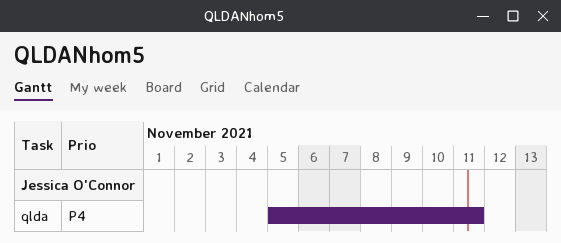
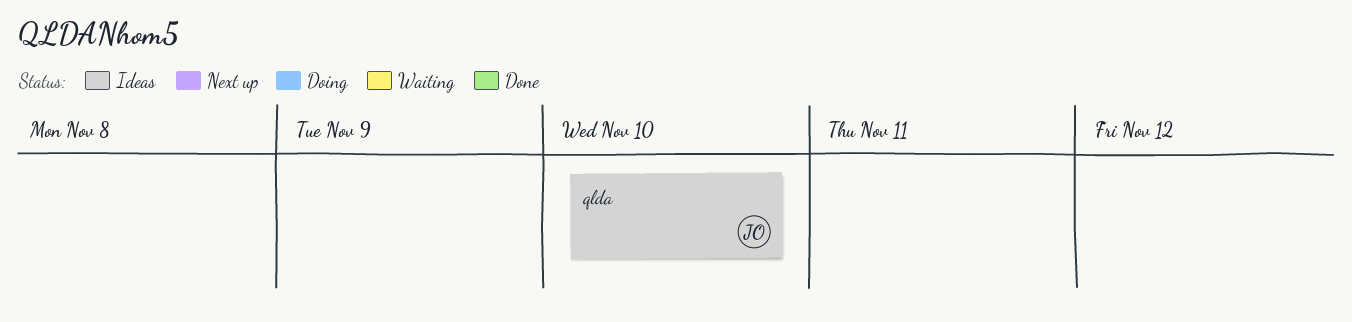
qlda, due: Nov 11 -> Nov 10

